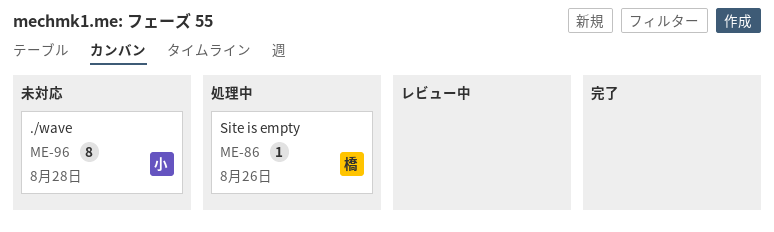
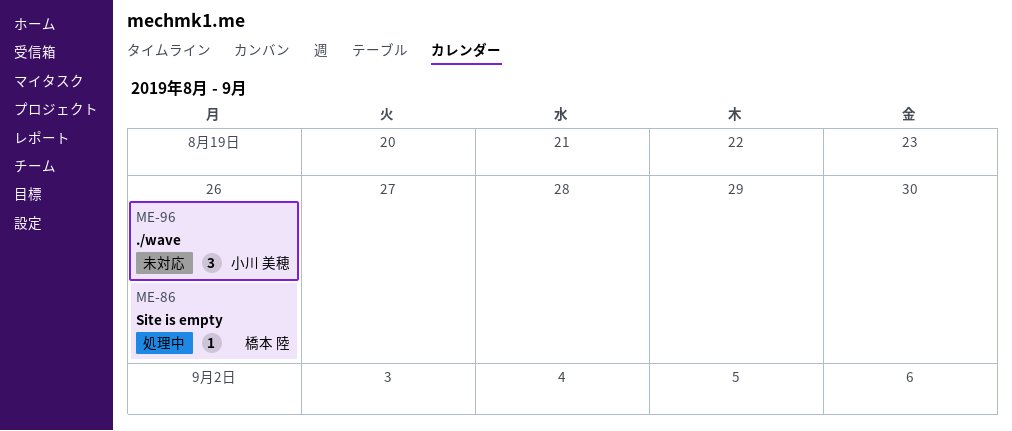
ME-96, estimate: 8 -> 3
ME-96, due: Aug 28 -> Aug 26

